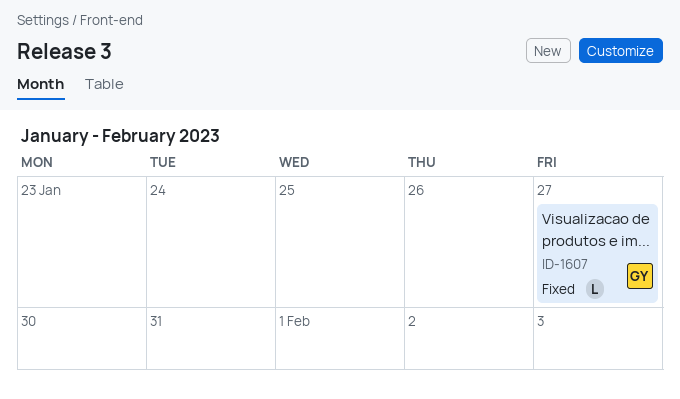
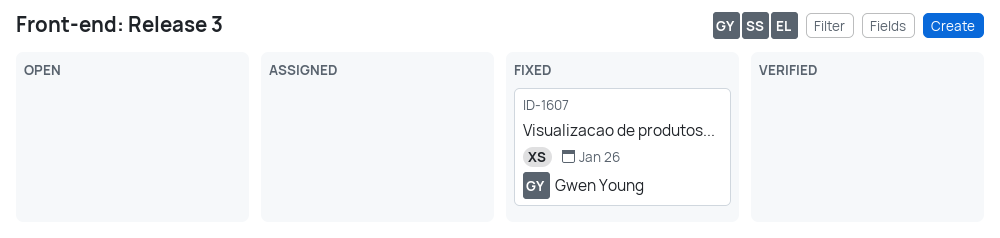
ID-1607, estimate: L -> XS
ID-1607, due: Jan 27 -> Jan 26

